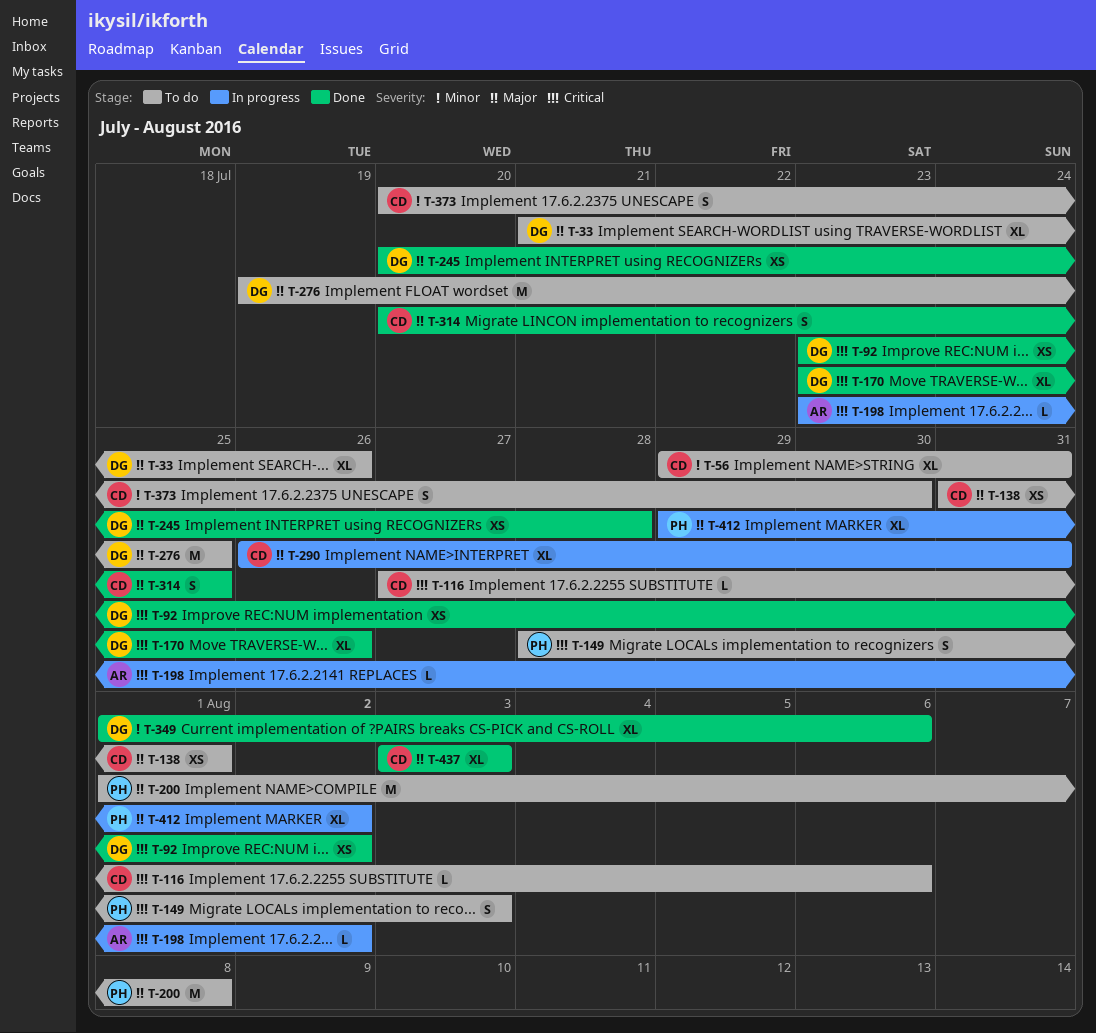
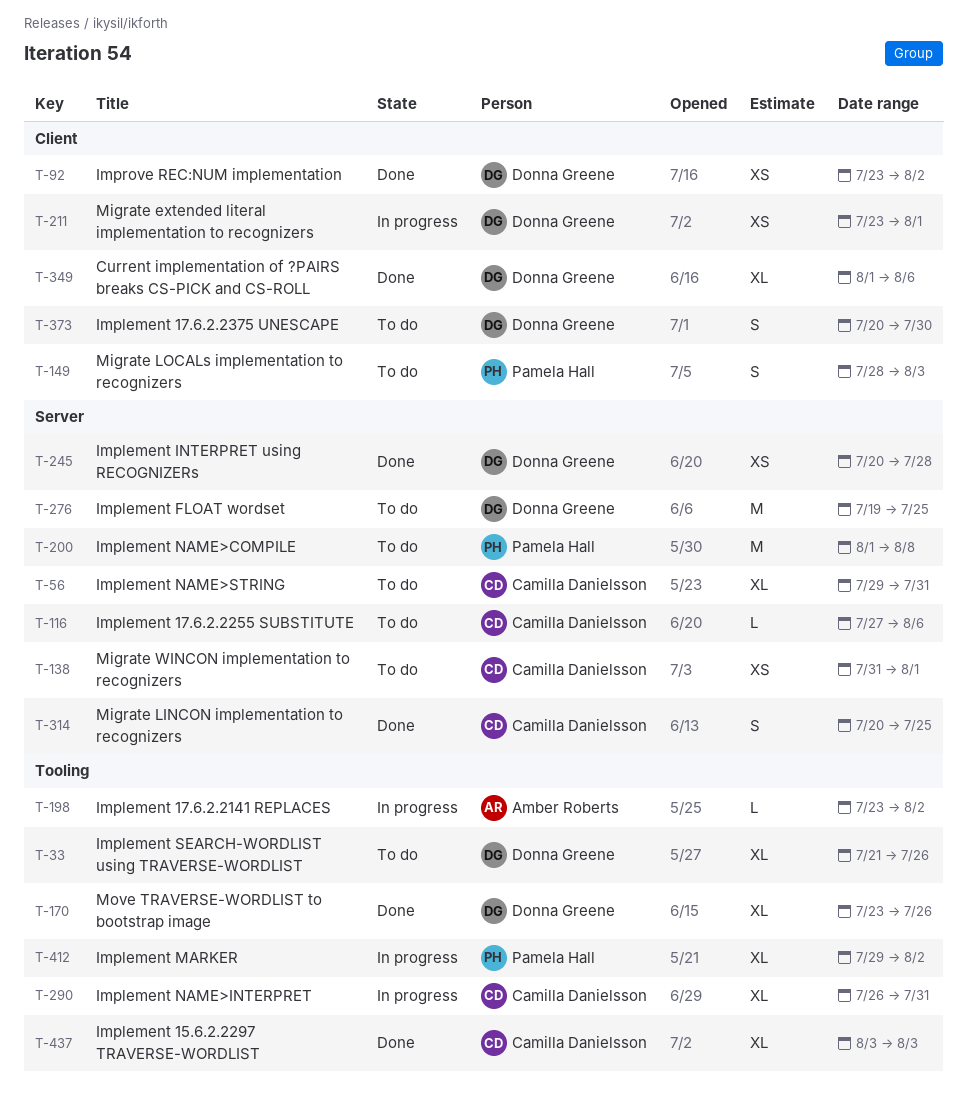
T-211: none -> present
T-373, owner: Camilla Danielsson -> Donna Greene

